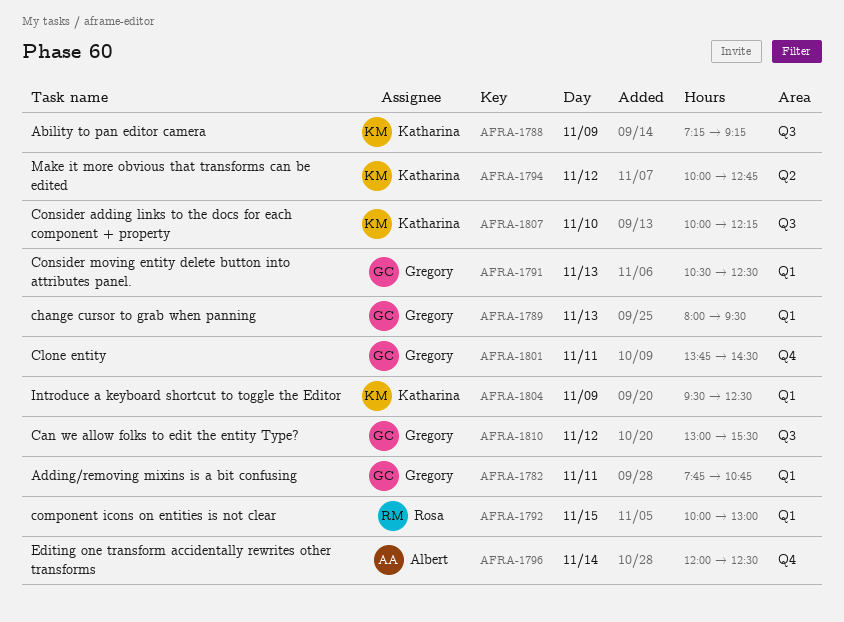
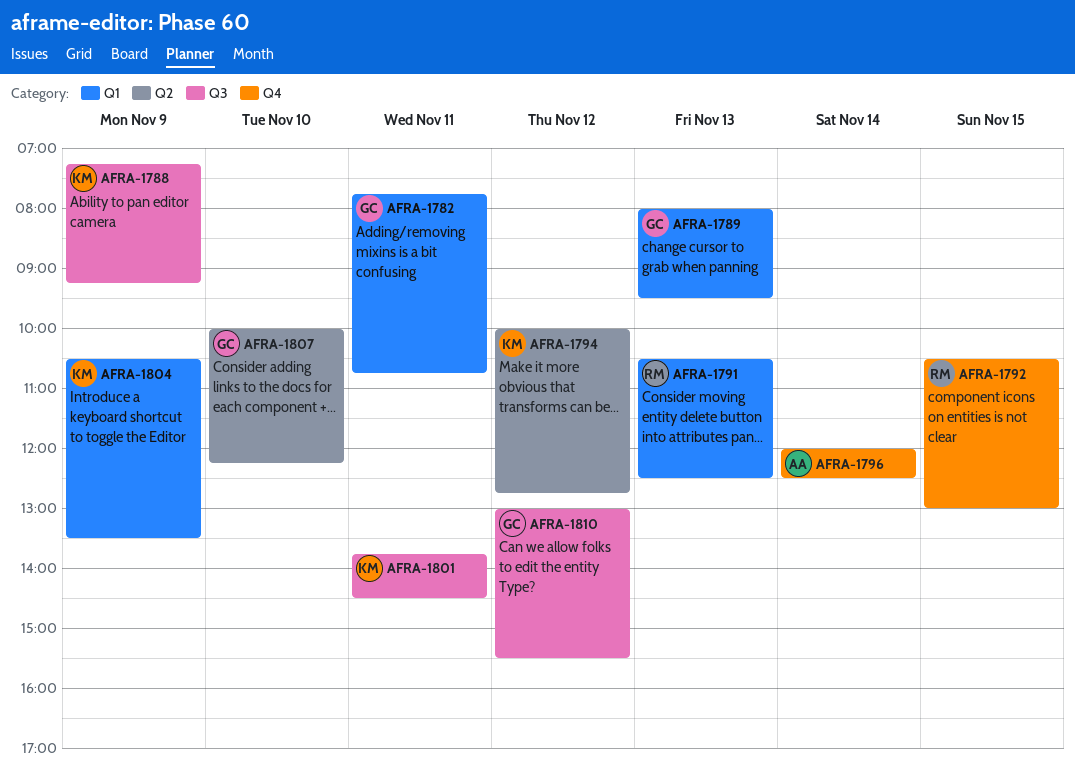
AFRA-1791, owner: Gregory -> Rosa
AFRA-1792, label: Q1 -> Q4
AFRA-1792, begins: 10:00 -> 10:30
AFRA-1801, owner: Gregory -> Katharina
AFRA-1801, label: Q4 -> Q3
AFRA-1804, begins: 09:30 -> 10:30
AFRA-1804, ends: 12:30 -> 13:30
AFRA-1807, owner: Katharina -> Gregory
AFRA-1807, label: Q3 -> Q2

